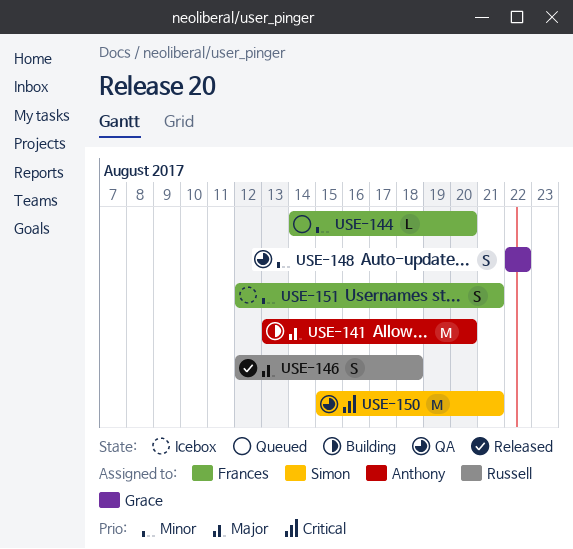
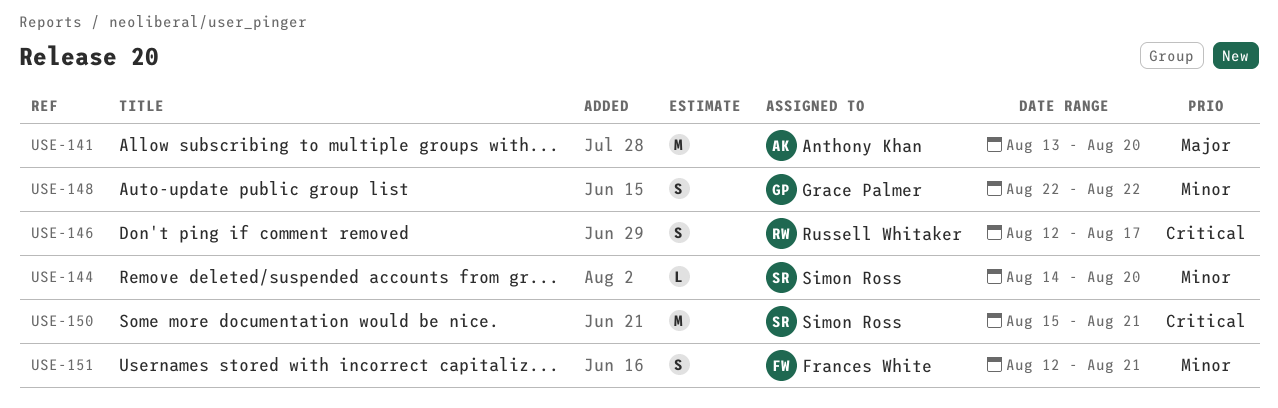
USE-144, owner: Frances White -> Simon Ross
USE-146, priority: Major -> Critical
USE-146, due: Aug 18 -> Aug 17

